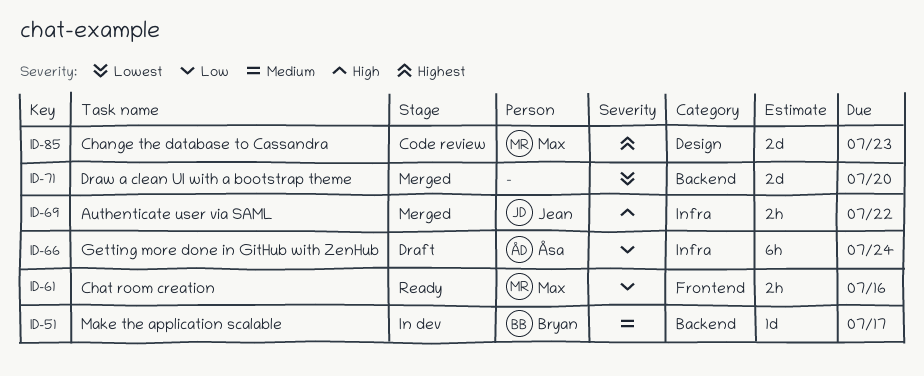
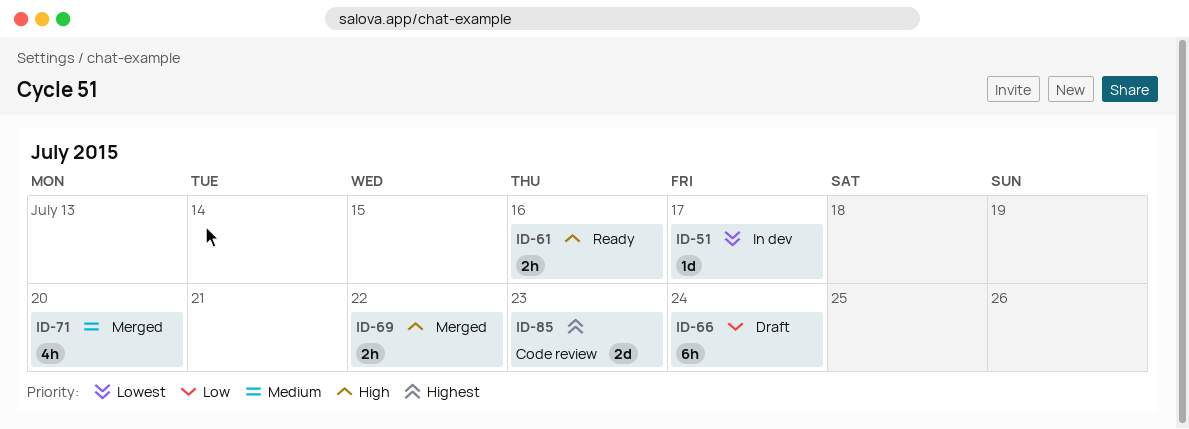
ID-51, priority: Medium -> Lowest
ID-61, priority: Low -> High
ID-71, priority: Lowest -> Medium
ID-71, estimate: 2d -> 4h

